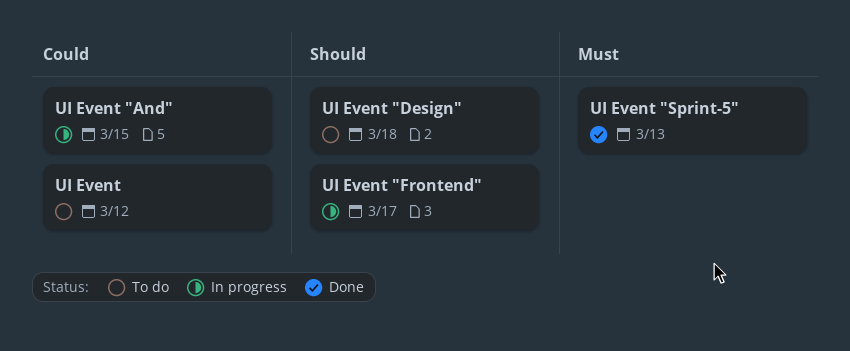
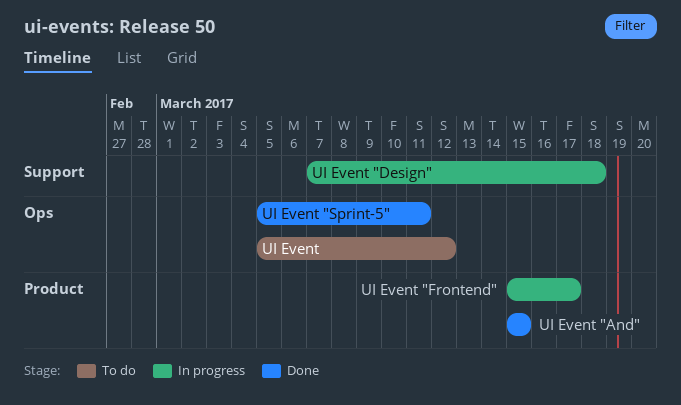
UI Event "And", status: In progress -> Done
UI Event "Design", status: To do -> In progress
UI Event "Sprint-5", due: Mar 13 -> Mar 11

